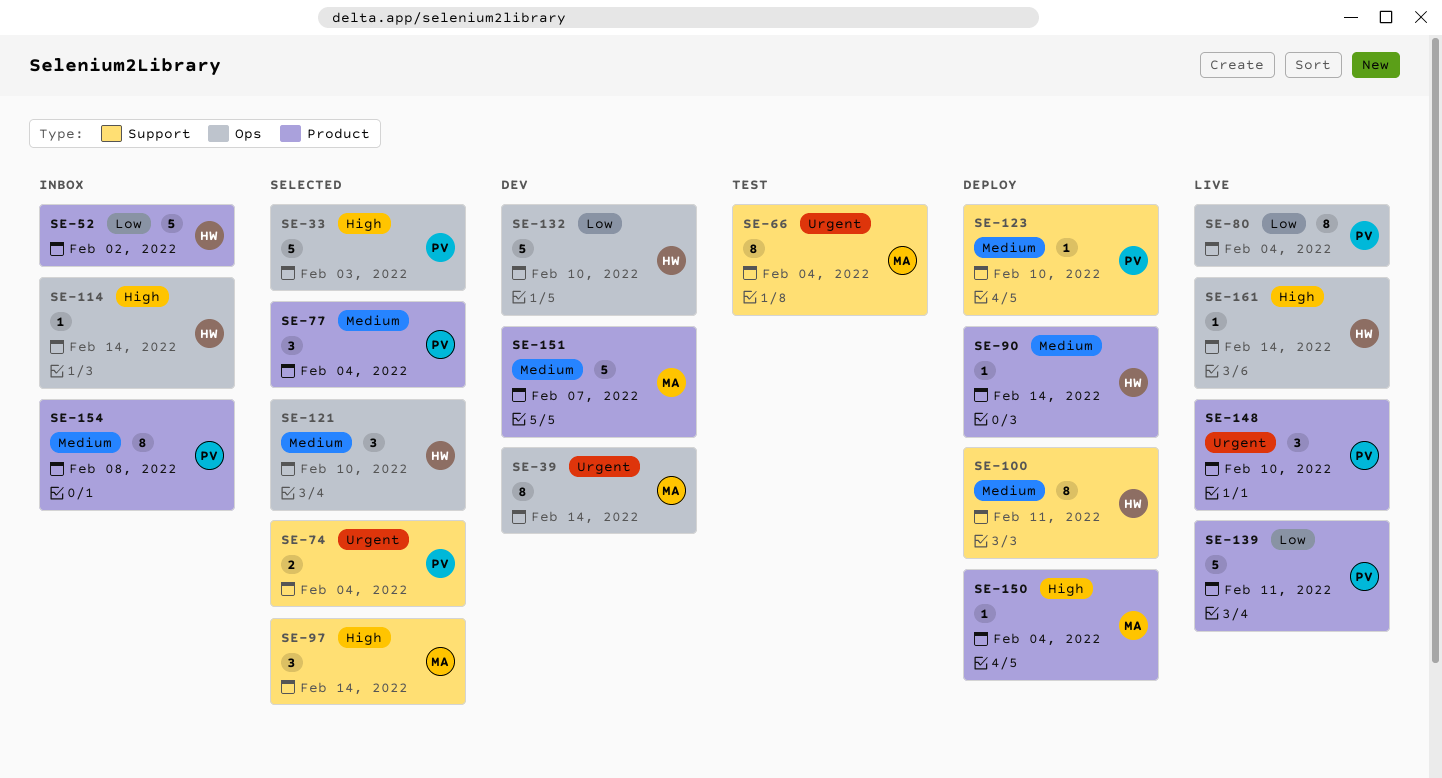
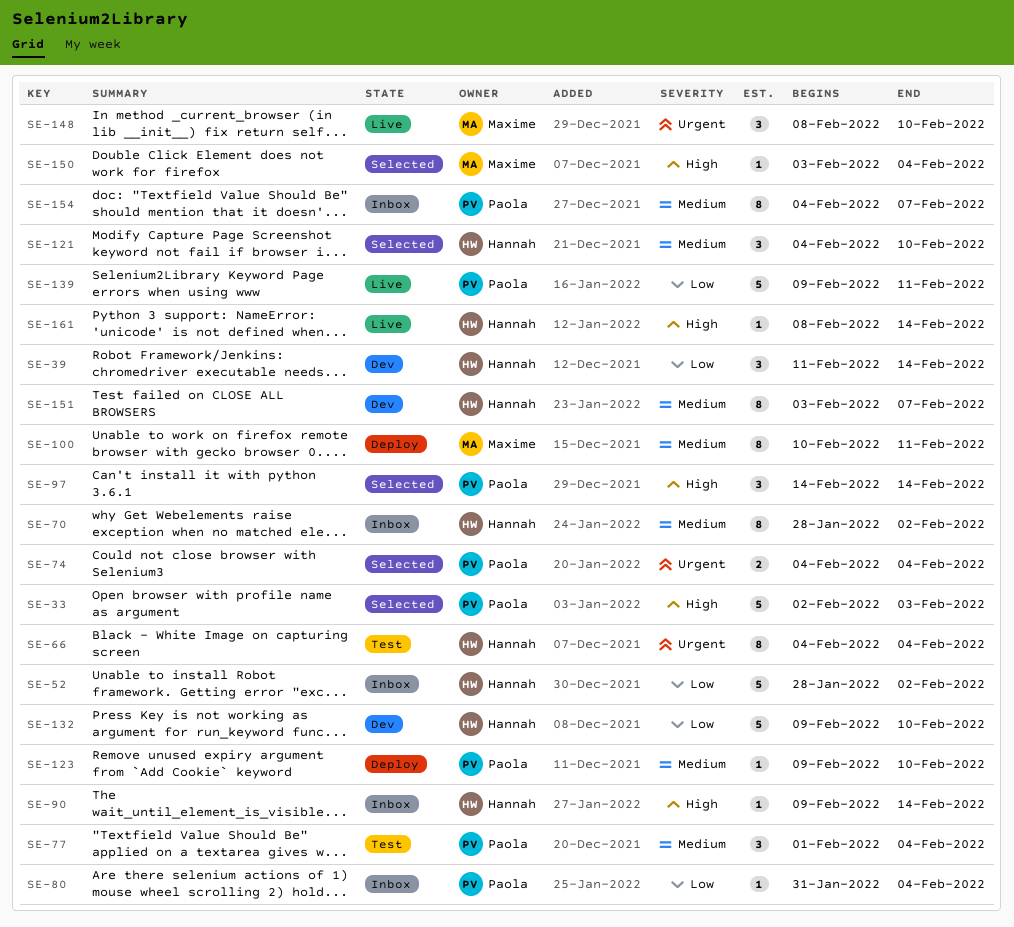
SE-39, owner: Maxime -> Hannah
SE-39, priority: Urgent -> Low
SE-39, estimate: 8 -> 3
SE-66, owner: Maxime -> Hannah
SE-70: none -> present
SE-77, status: Selected -> Test
SE-80, status: Live -> Inbox
SE-80, estimate: 8 -> 1
SE-90, status: Deploy -> Inbox
SE-90, priority: Medium -> High
SE-97, owner: Maxime -> Paola
SE-100, owner: Hannah -> Maxime
SE-114: present -> none
SE-148, owner: Paola -> Maxime
SE-150, status: Deploy -> Selected
SE-151, owner: Maxime -> Hannah
SE-151, estimate: 5 -> 8
SE-154, due: Feb 8 -> Feb 7

